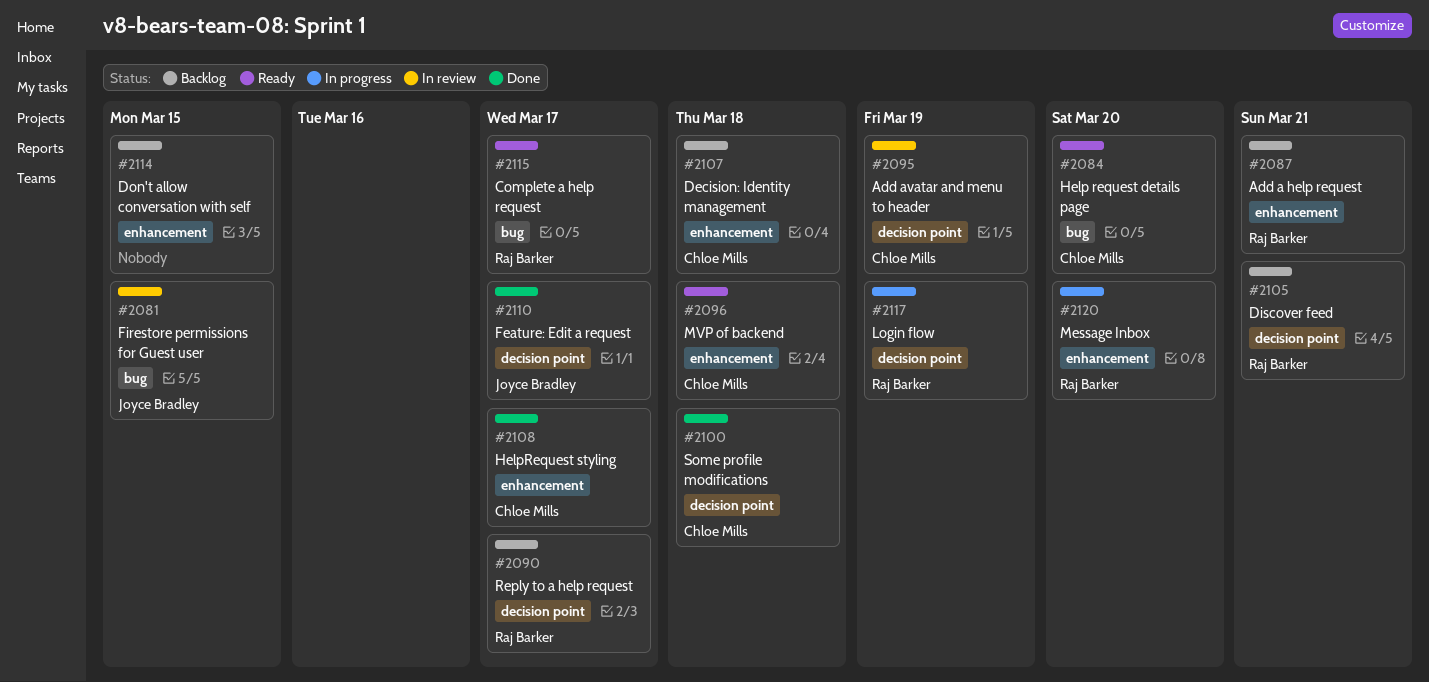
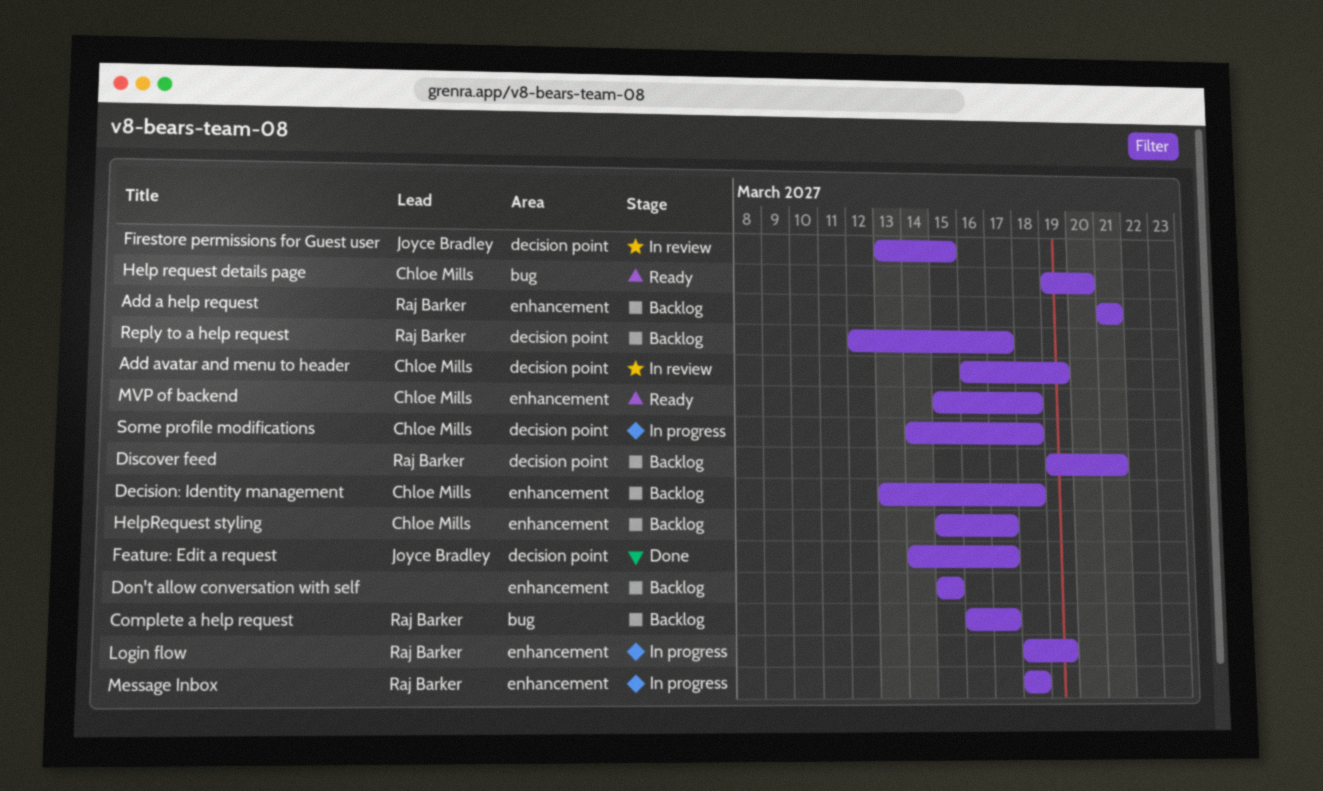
Complete a help request, status: Ready -> Backlog
Firestore permissions for Guest user, label: bug -> decision point
HelpRequest styling, status: Done -> Backlog
Login flow, label: decision point -> enhancement
Message Inbox, due: Mar 20 -> Mar 18
Some profile modifications, status: Done -> In progress

